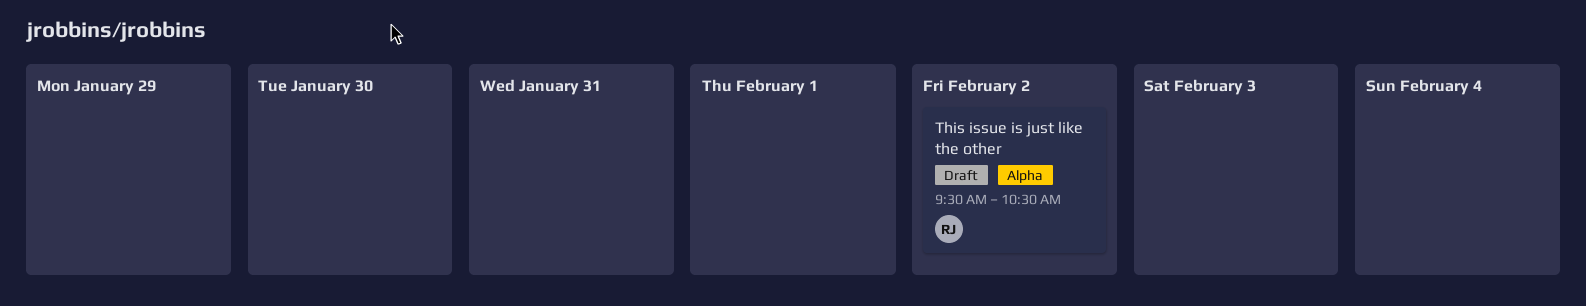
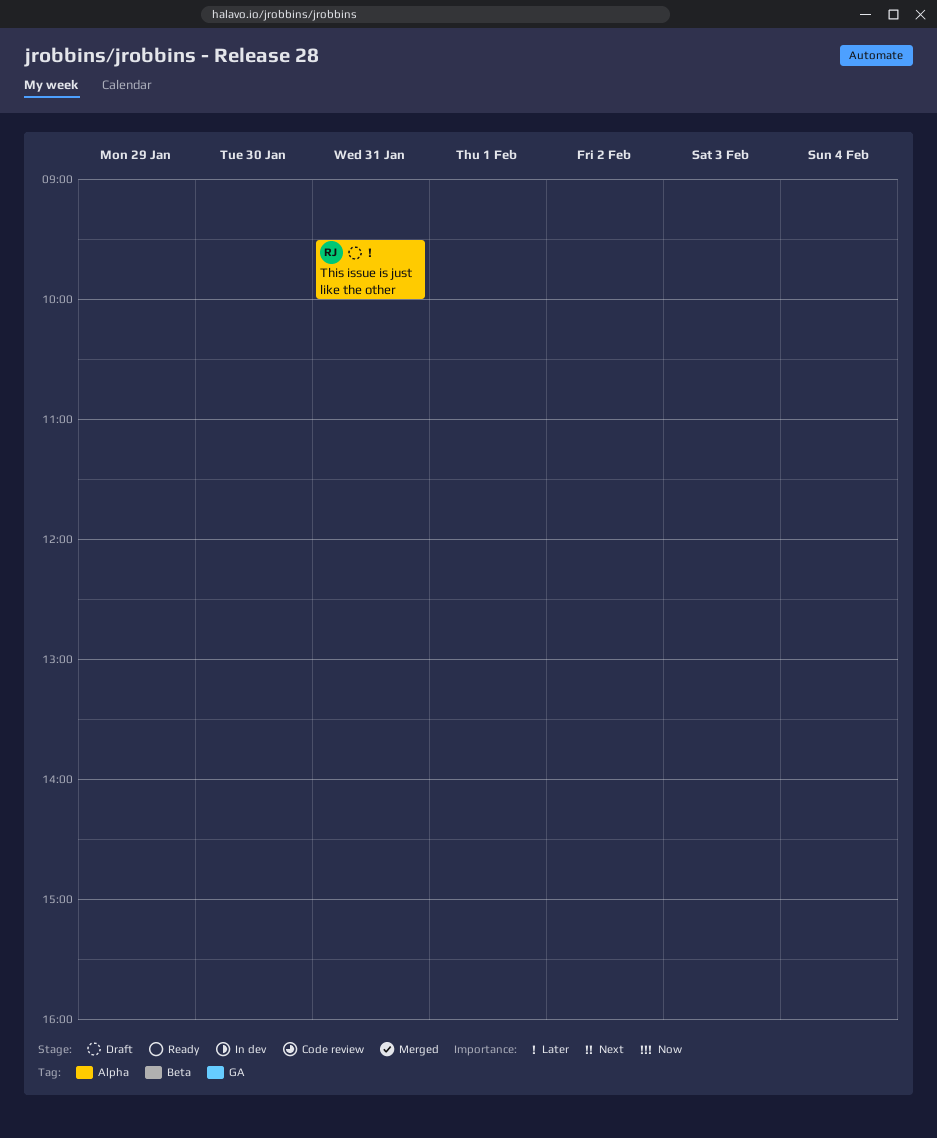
This issue is just like the other, day: Feb 2 -> Jan 31
This issue is just like the other, ends: 10:30 -> 10:00

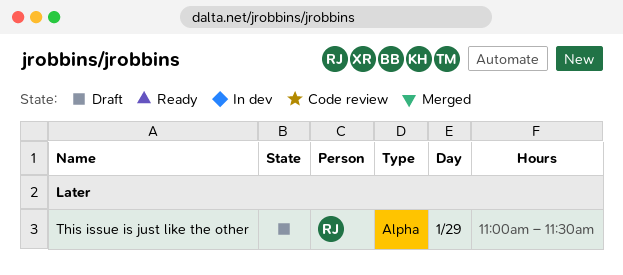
This issue is just like the other, day: Jan 31 -> Jan 29
This issue is just like the other, begins: 09:30 -> 11:00
This issue is just like the other, ends: 10:00 -> 11:30

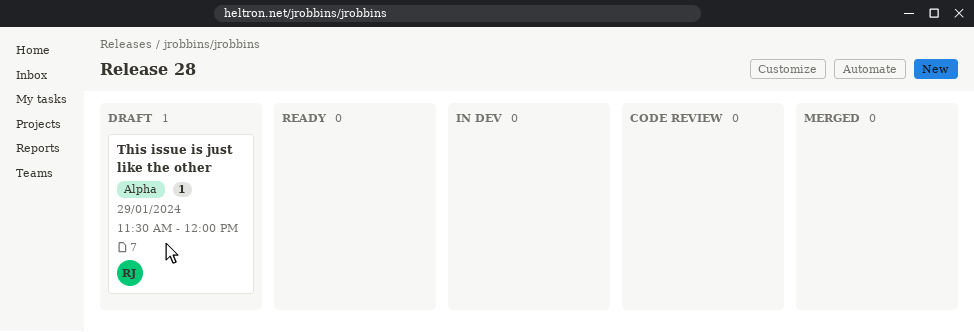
This issue is just like the other, begins: 11:00 -> 11:30
This issue is just like the other, ends: 11:30 -> 12:00

